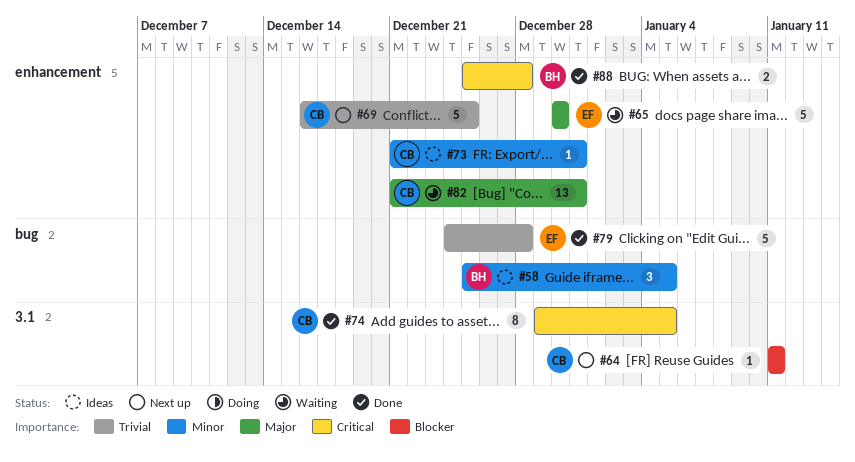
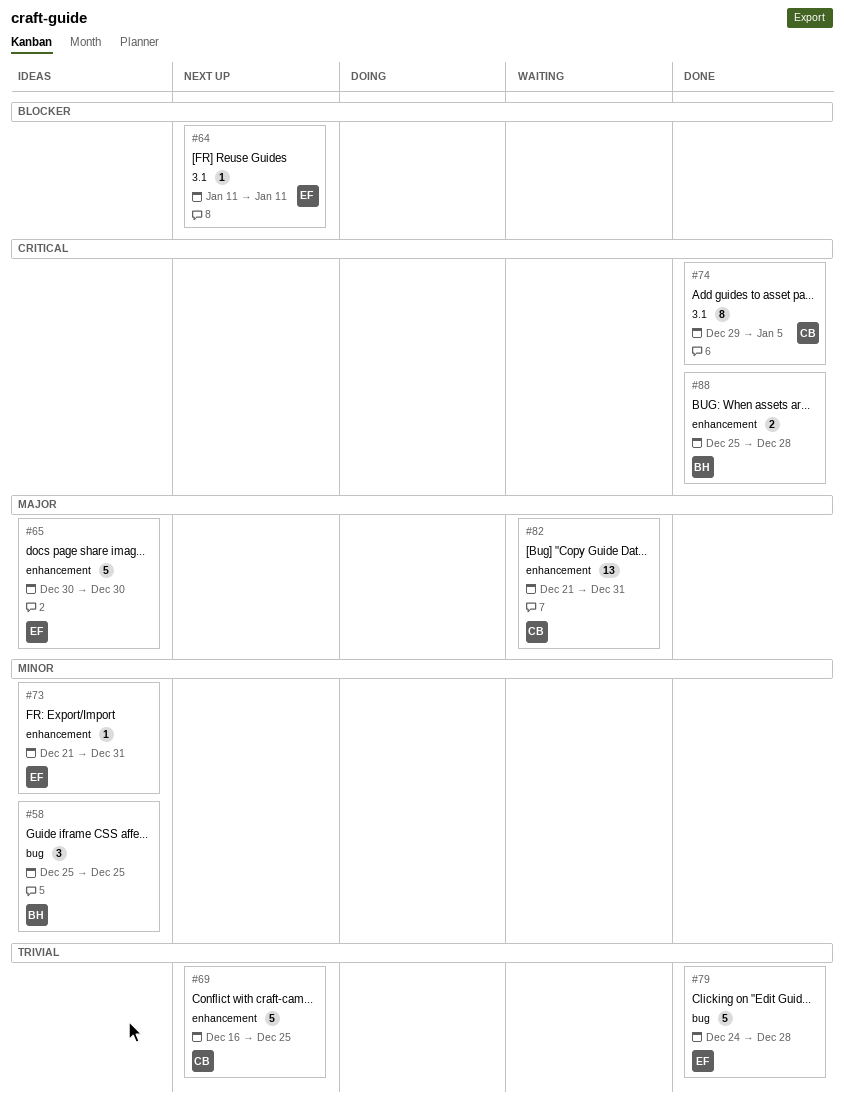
#58, due: Jan 5 -> Dec 25
#64, owner: CB -> EF
#65, status: Waiting -> Ideas
#73, owner: CB -> EF

